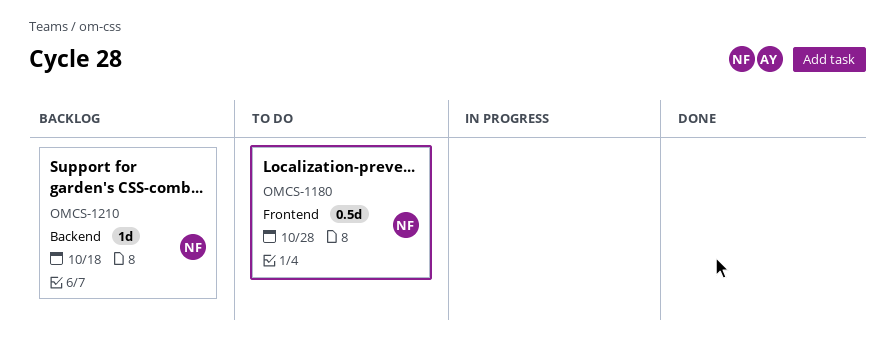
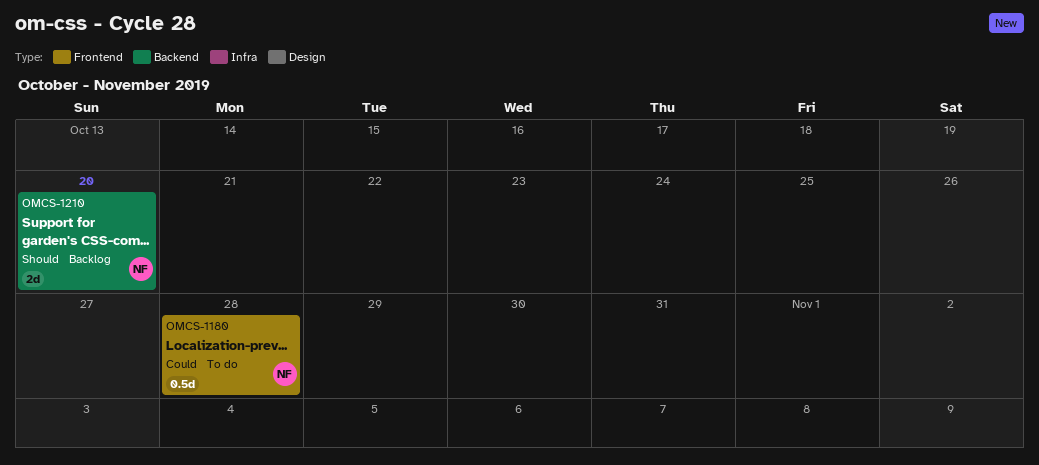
OMCS-1210, estimate: 1d -> 2d
OMCS-1210, due: Oct 18 -> Oct 20

